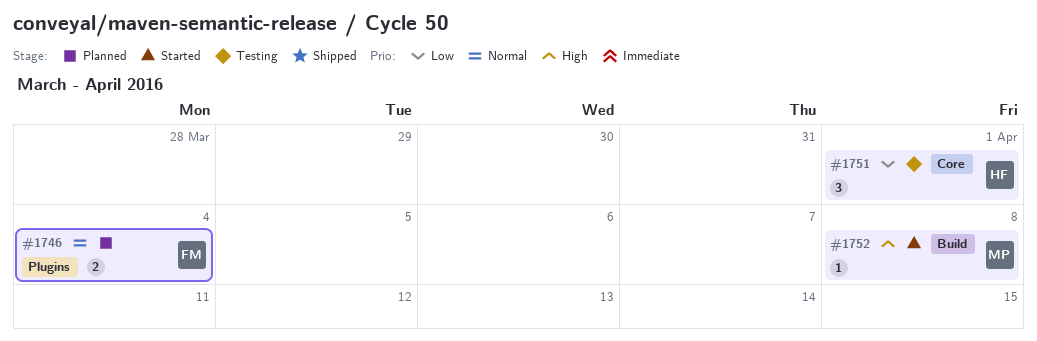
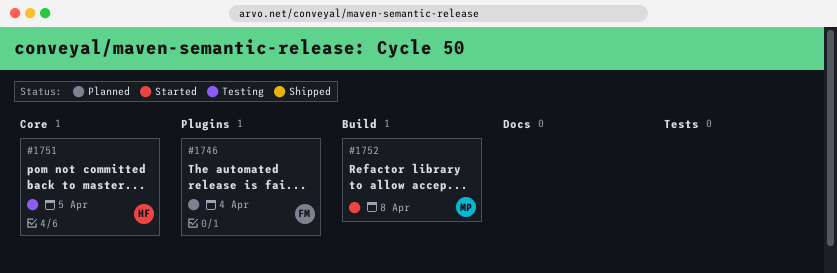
#1751, due: Apr 1 -> Apr 5

